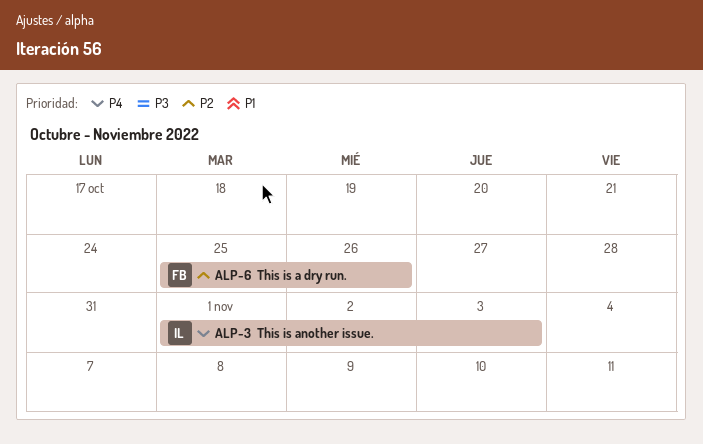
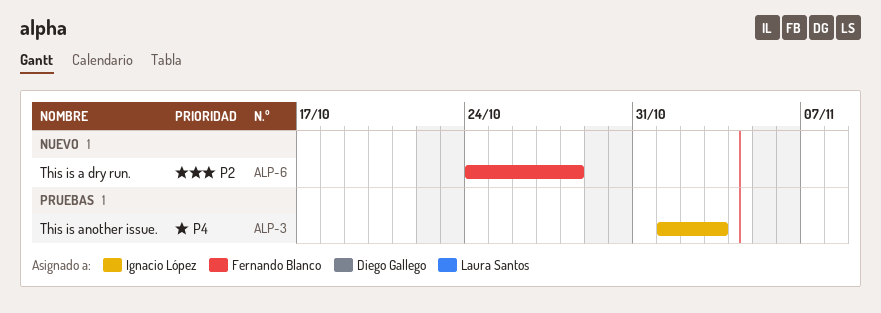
ALP-6, start: Oct 25 -> Oct 24
ALP-6, due: Oct 26 -> Oct 28

